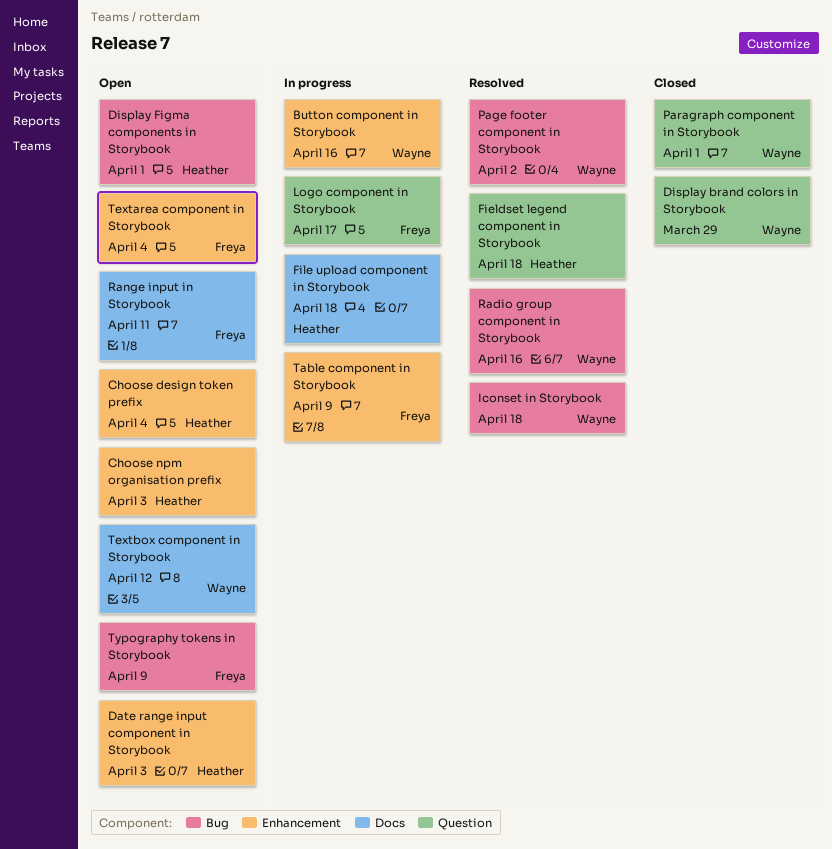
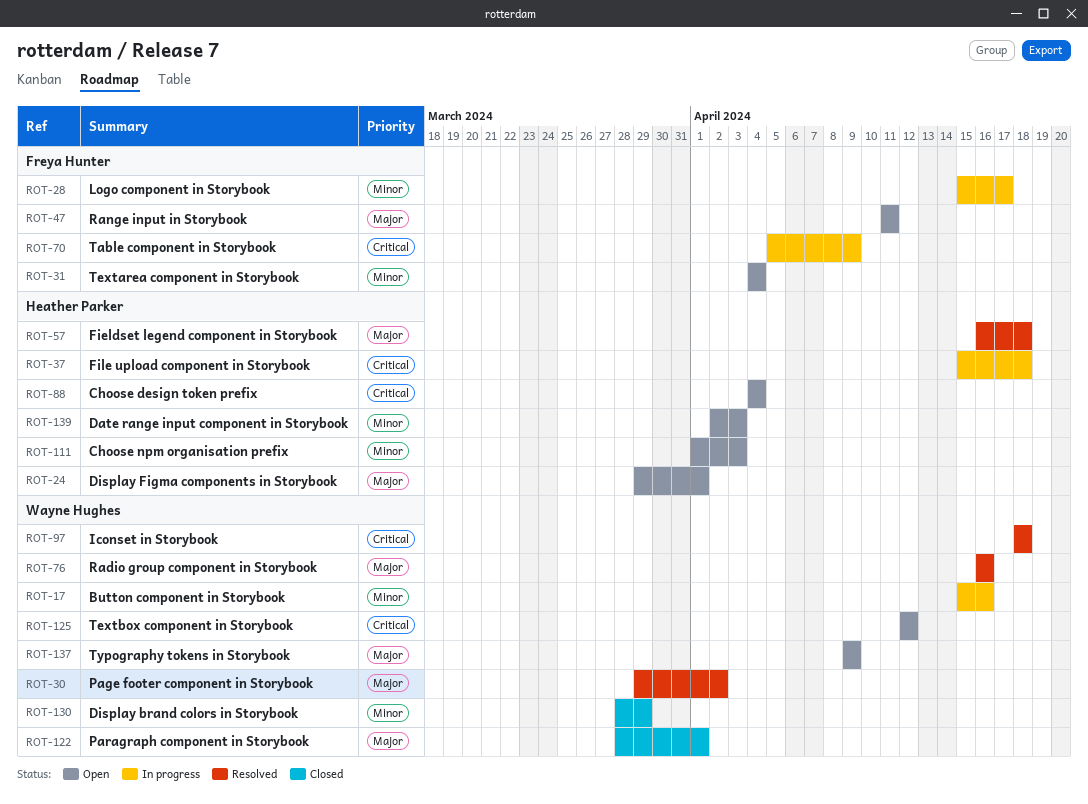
Typography tokens in Storybook, owner: Freya Hunter -> Wayne Hughes

